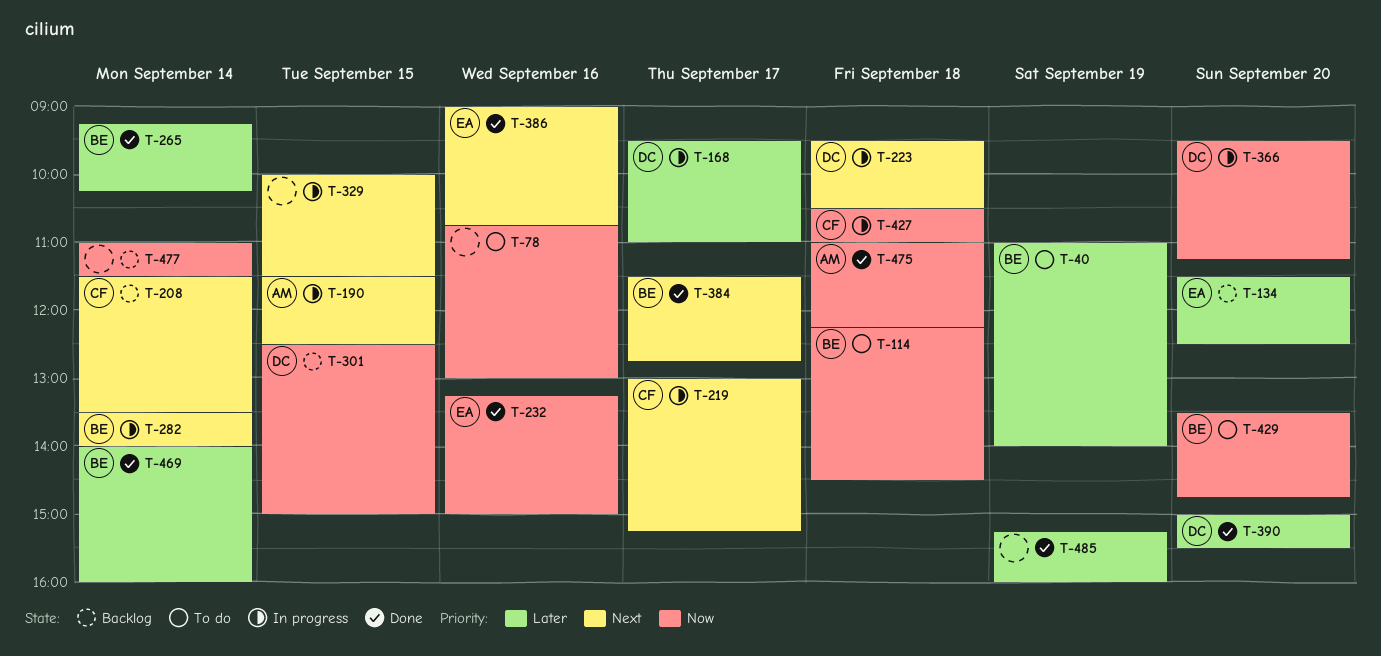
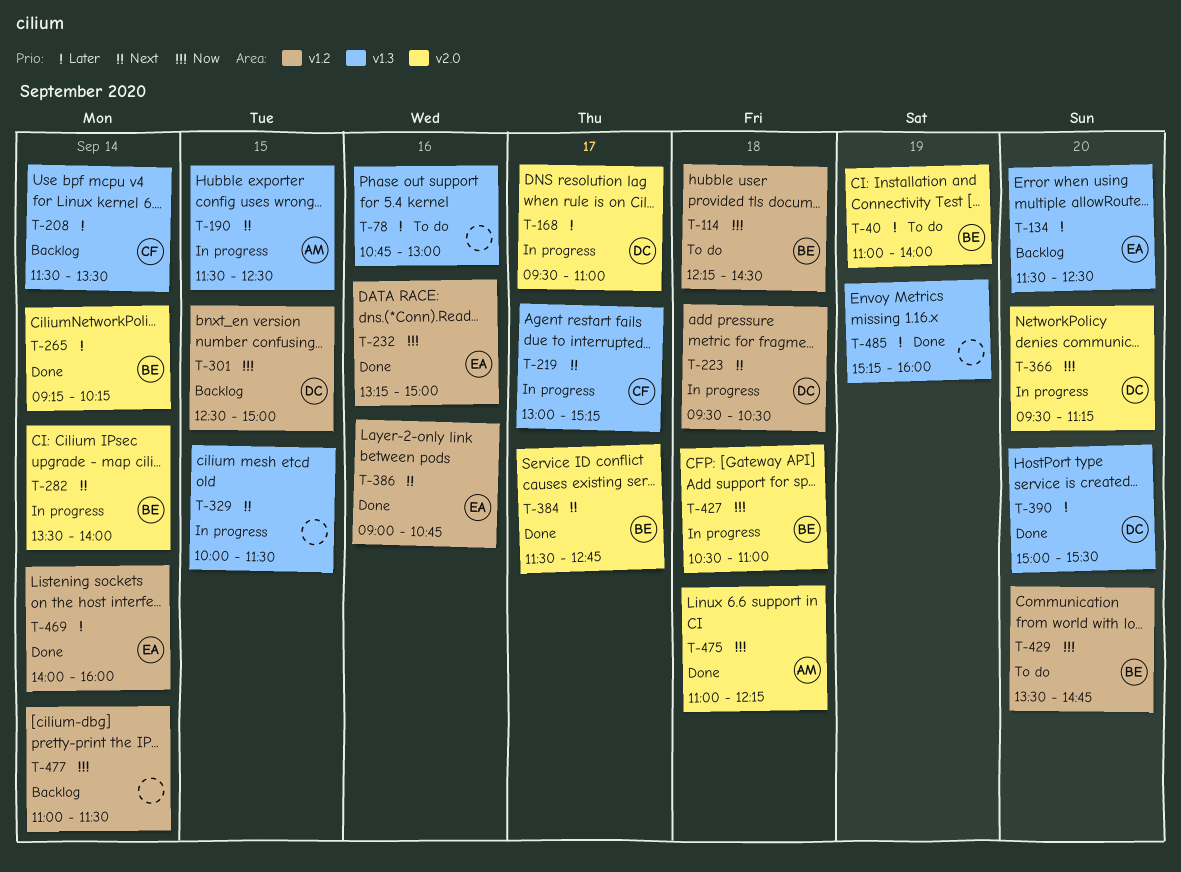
T-78, priority: Now -> Later
T-208, priority: Next -> Later
T-427, owner: CF -> BE
T-469, owner: BE -> EA

